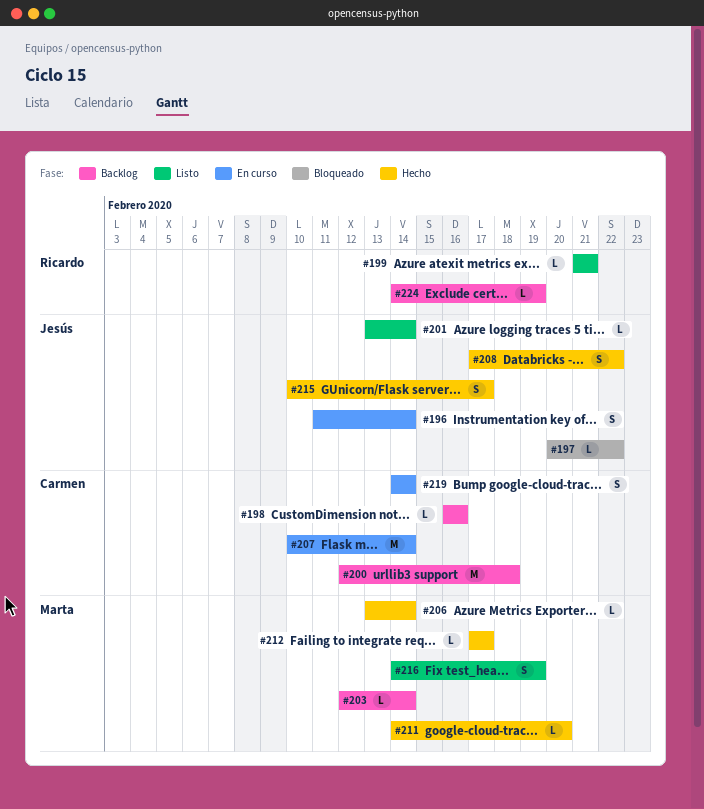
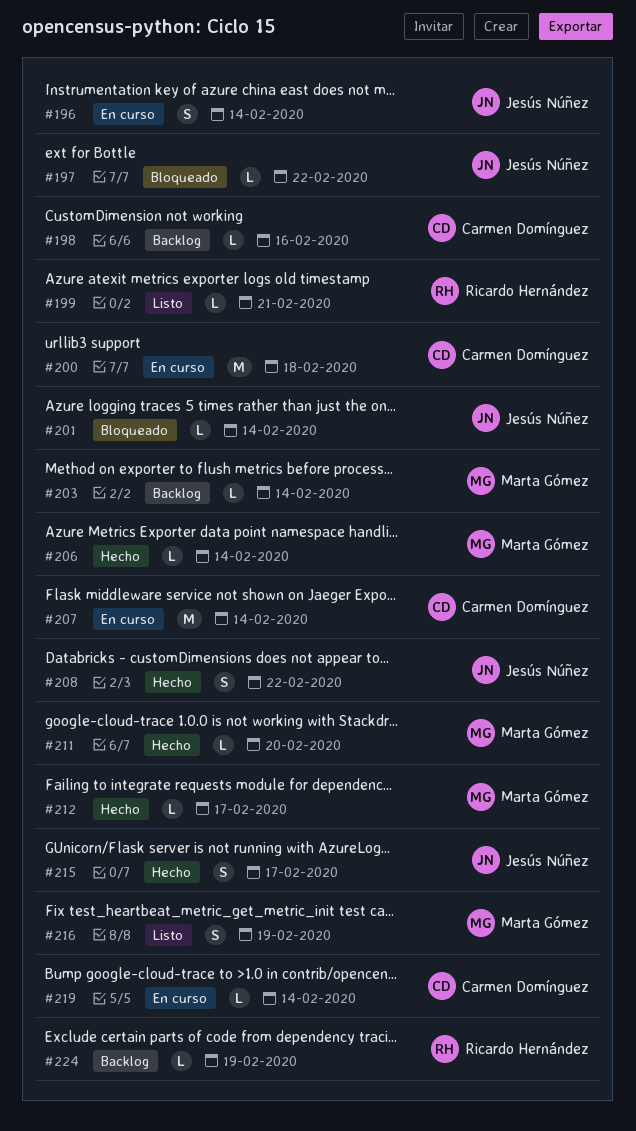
#200, status: Backlog -> En curso
#201, status: Listo -> Bloqueado
#219, estimate: S -> L

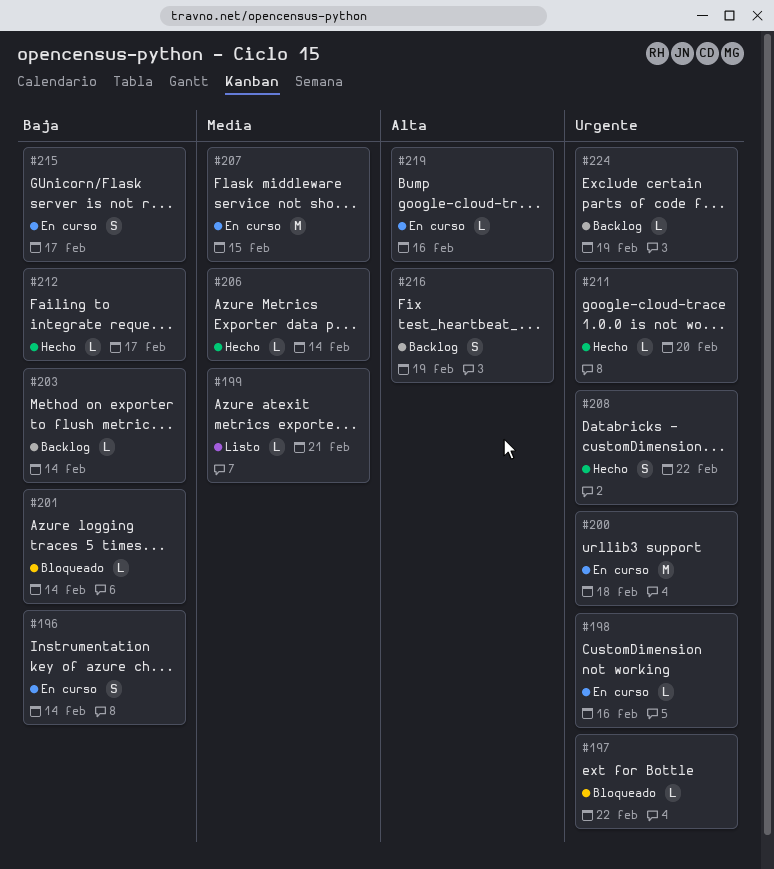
#198, status: Backlog -> En curso
#207, due: Feb 14 -> Feb 15
#215, status: Hecho -> En curso
#216, status: Listo -> Backlog
#219, due: Feb 14 -> Feb 16

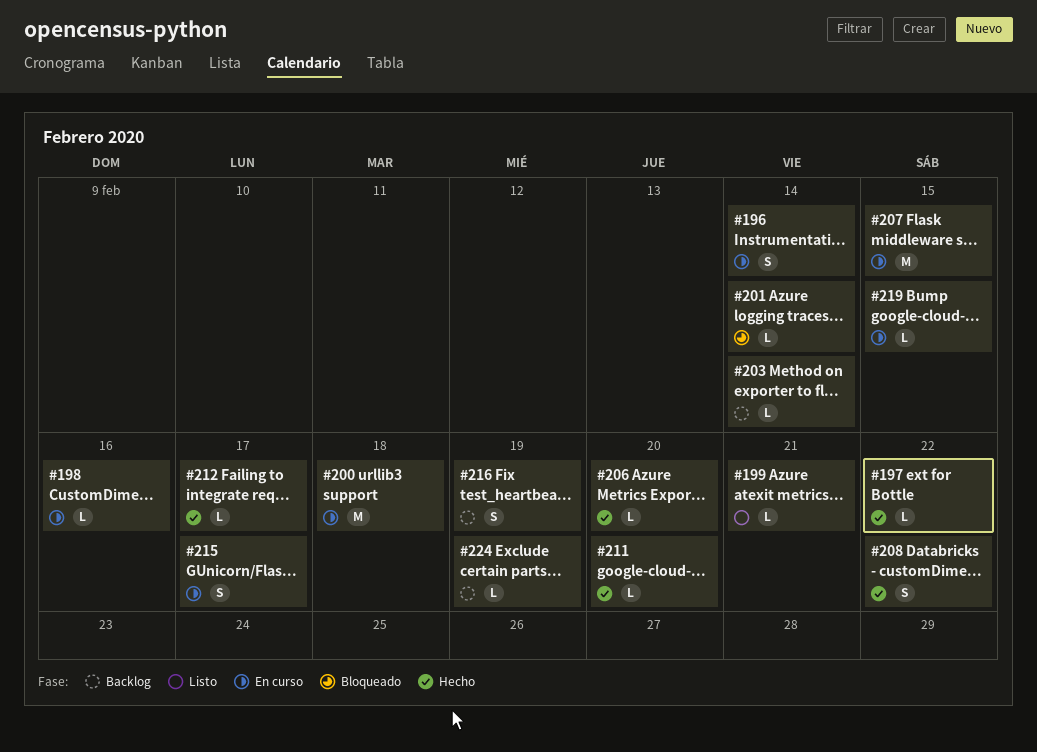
#197, status: Bloqueado -> Hecho
#206, due: Feb 14 -> Feb 20
#219, due: Feb 16 -> Feb 15

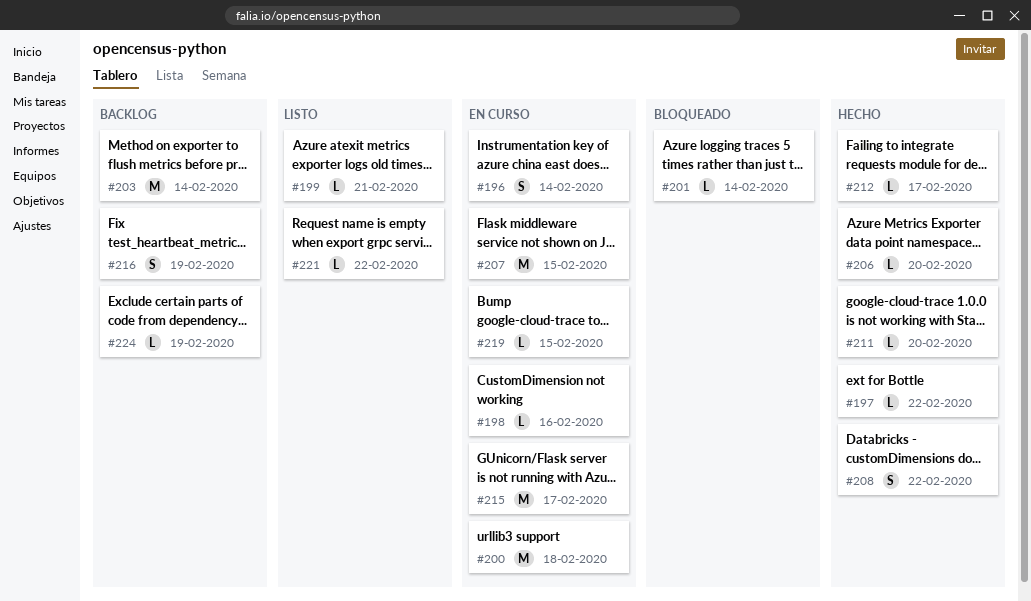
#203, estimate: L -> M
#215, estimate: S -> M
#221: none -> present

